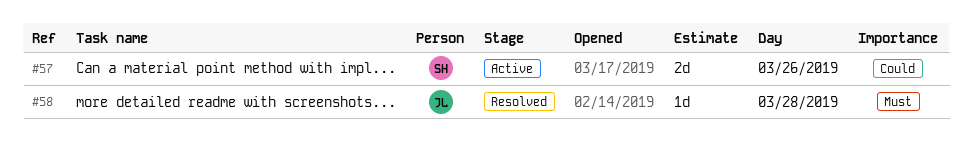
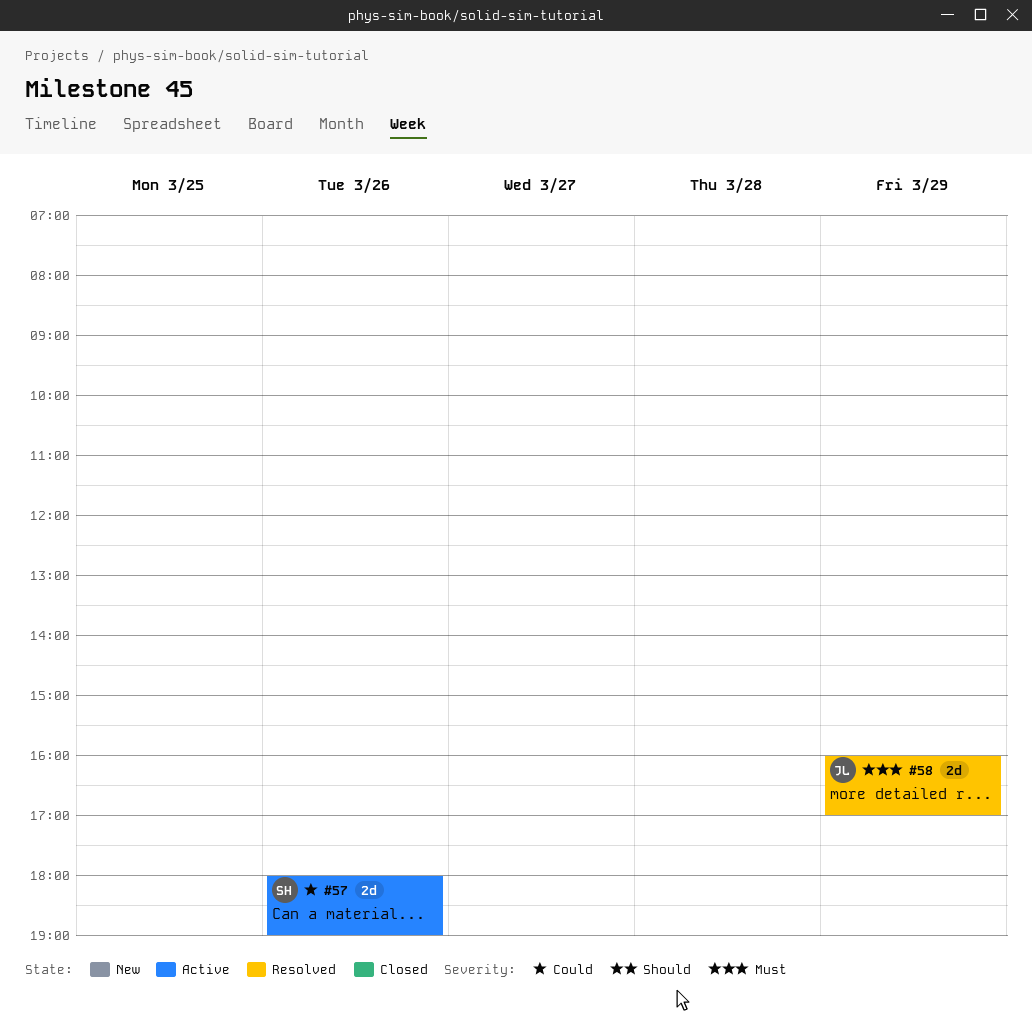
#58, estimate: 1d -> 2d
#58, day: Mar 28 -> Mar 29

